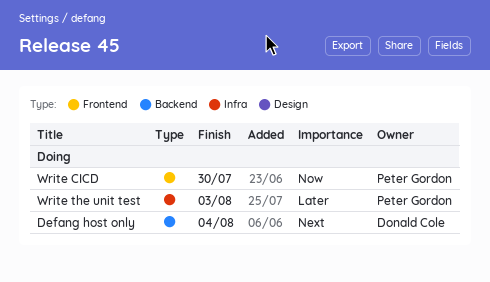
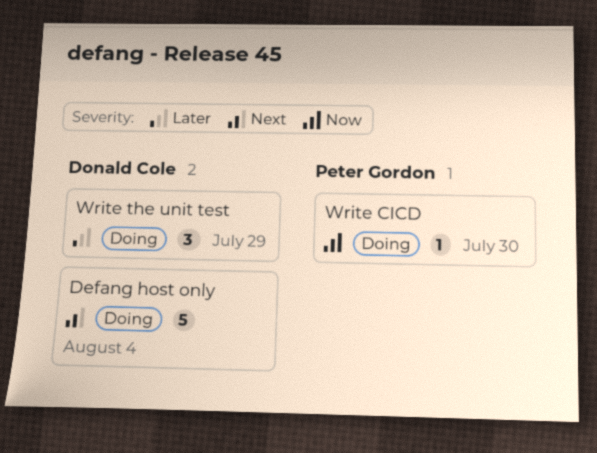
Write the unit test, owner: Peter Gordon -> Donald Cole
Write the unit test, due: Aug 3 -> Jul 29

